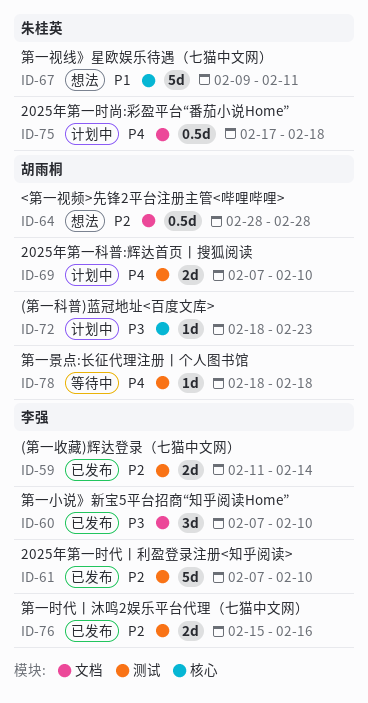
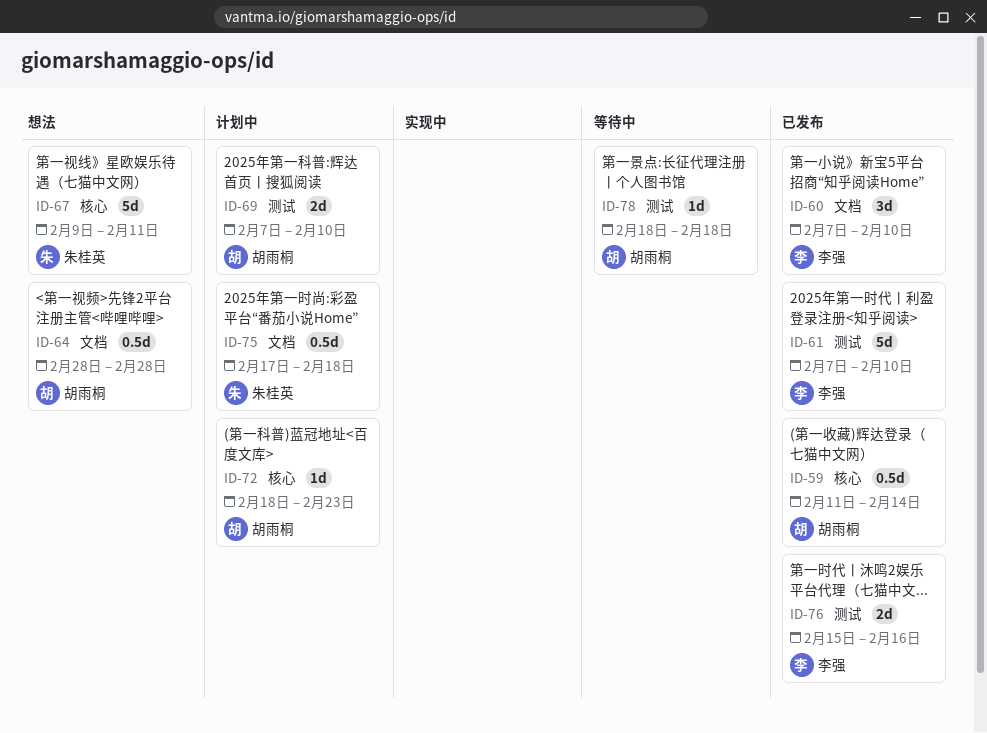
ID-59, owner: 李强 -> 胡雨桐
ID-59, label: 测试 -> 核心
ID-59, estimate: 2d -> 0.5d

